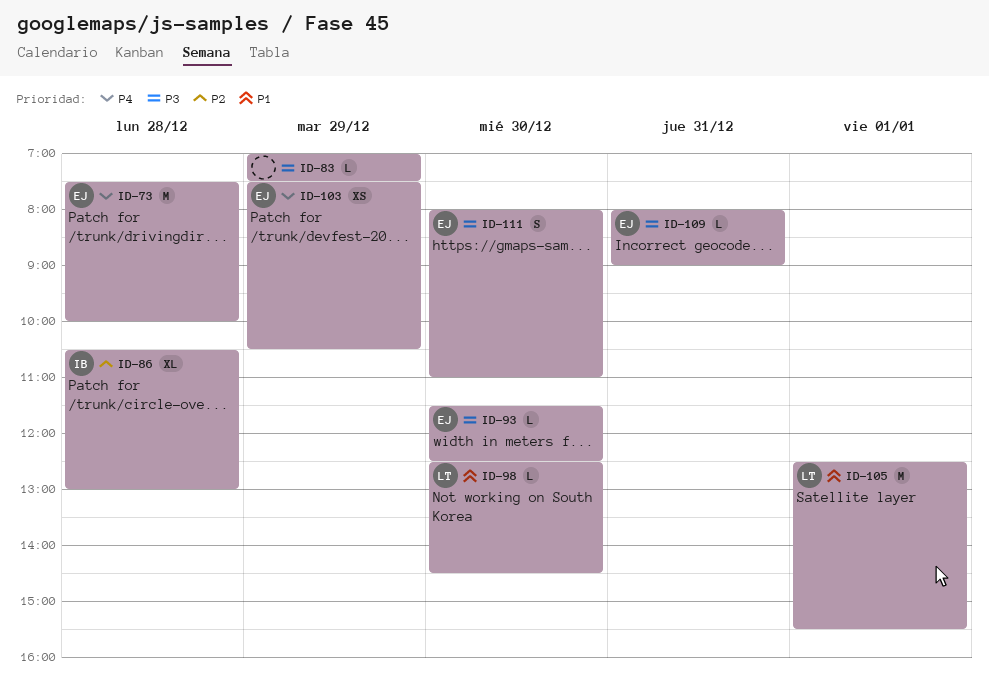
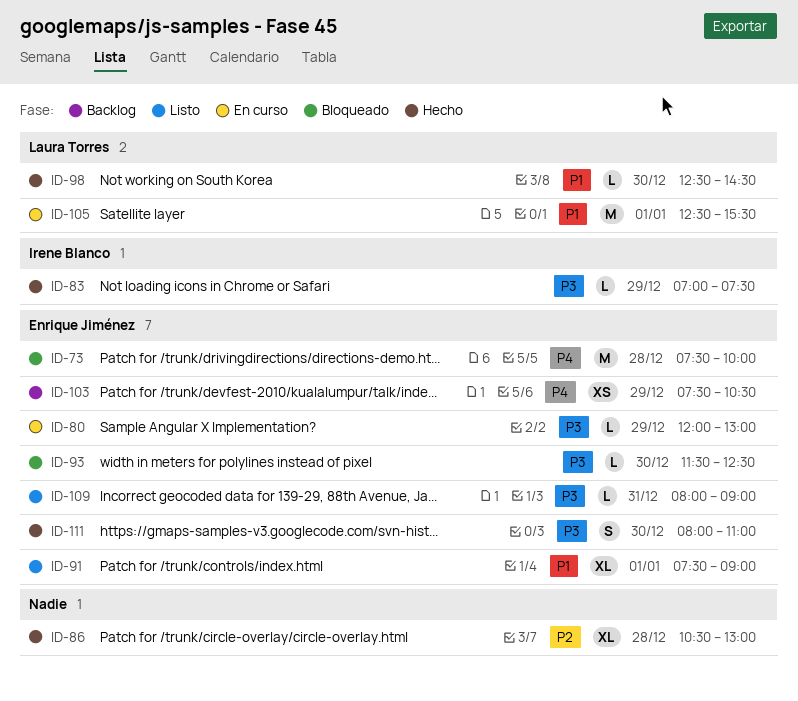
ID-80: none -> present
ID-83, owner: none -> Irene Blanco
ID-86, owner: Irene Blanco -> none
ID-91: none -> present

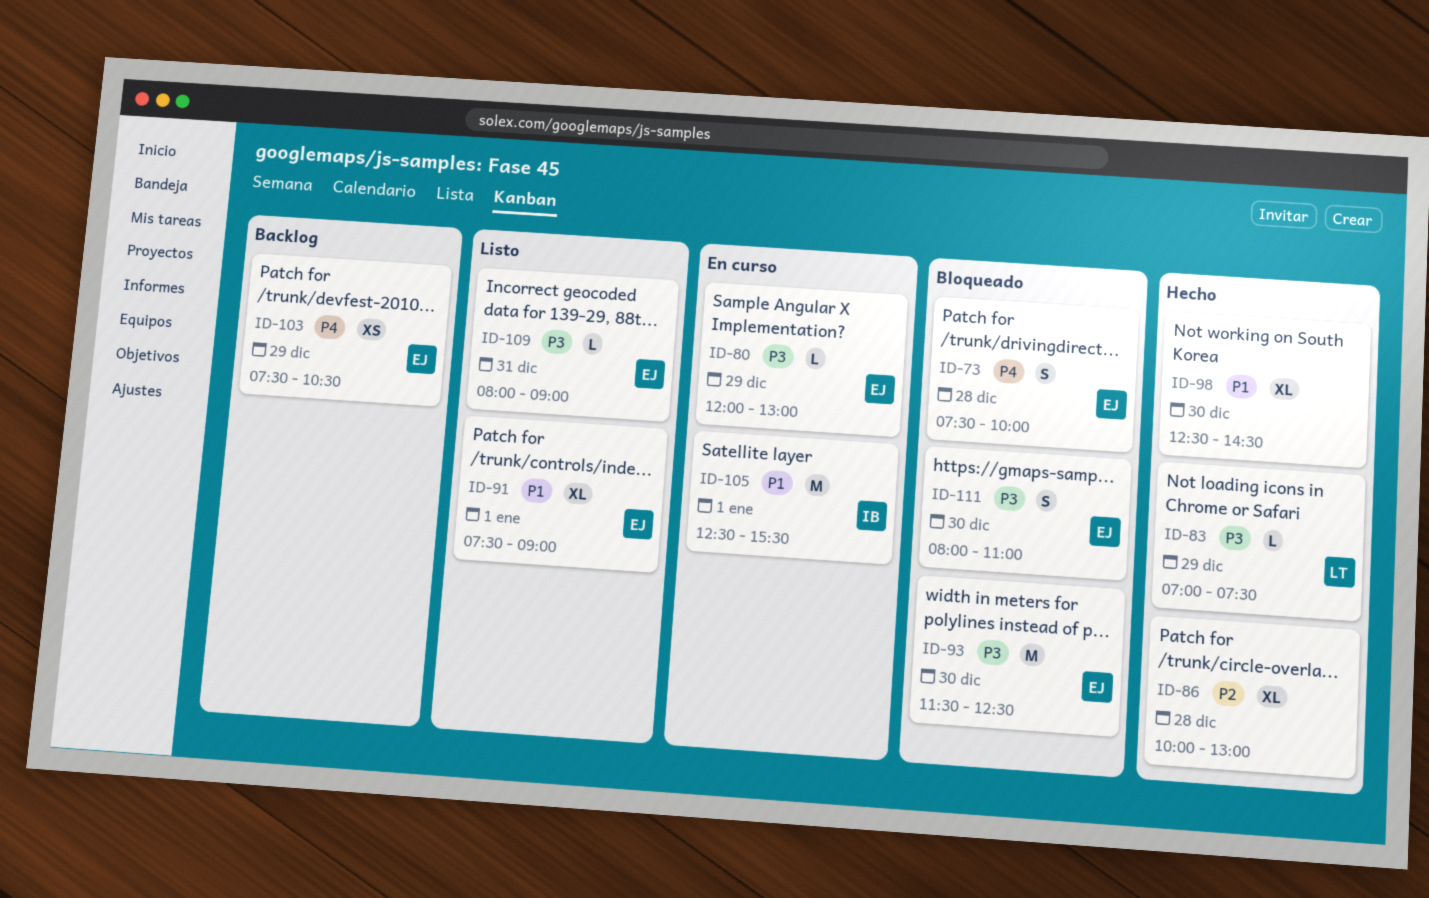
ID-73, estimate: M -> S
ID-83, owner: Irene Blanco -> Laura Torres
ID-86, begins: 10:30 -> 10:00
ID-93, estimate: L -> M
ID-98, owner: Laura Torres -> none
ID-98, estimate: L -> XL
ID-105, owner: Laura Torres -> Irene Blanco
ID-111, status: Hecho -> Bloqueado

